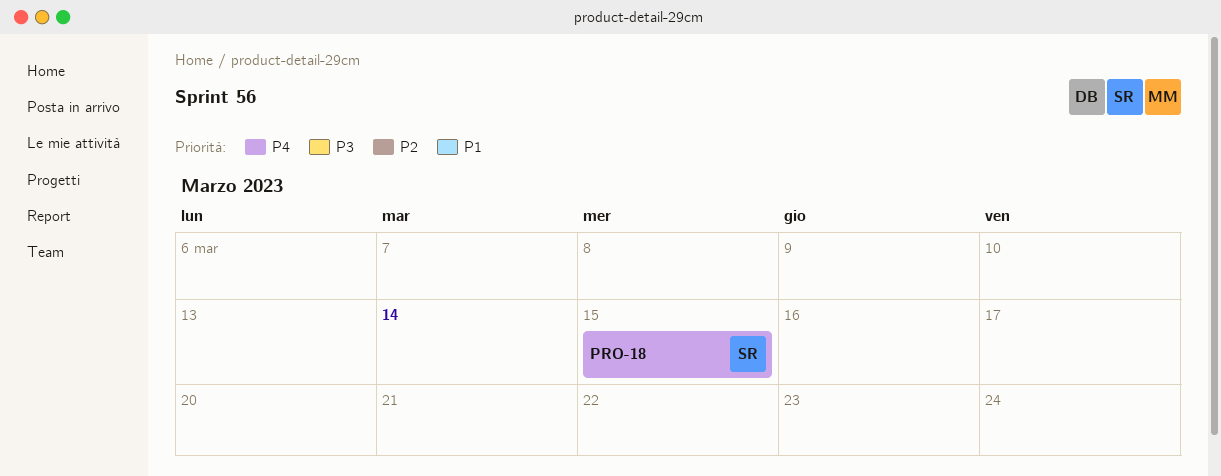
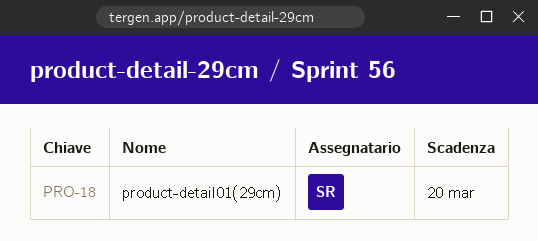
PRO-18, due: Mar 15 -> Mar 20

